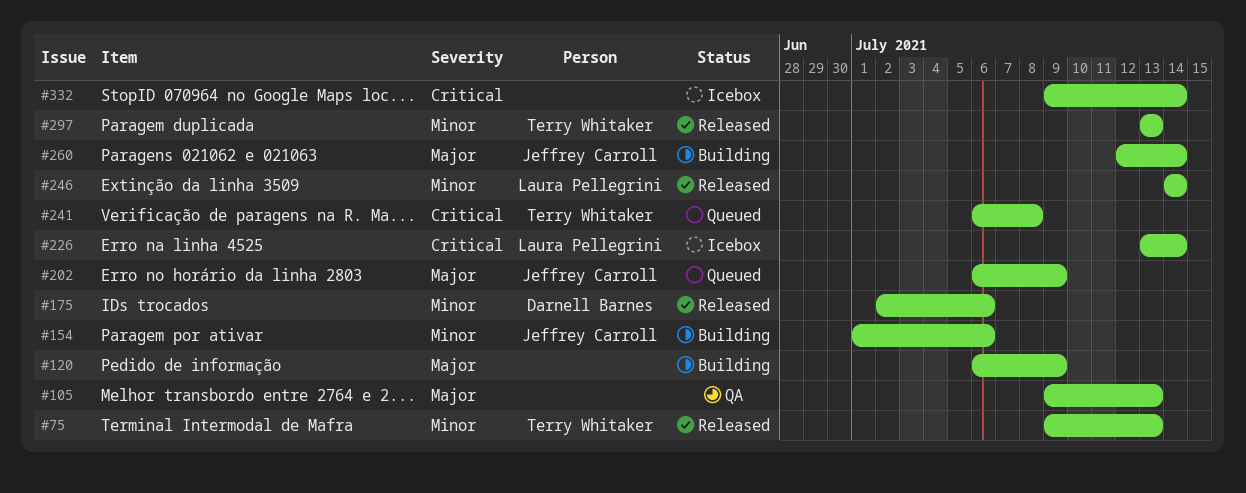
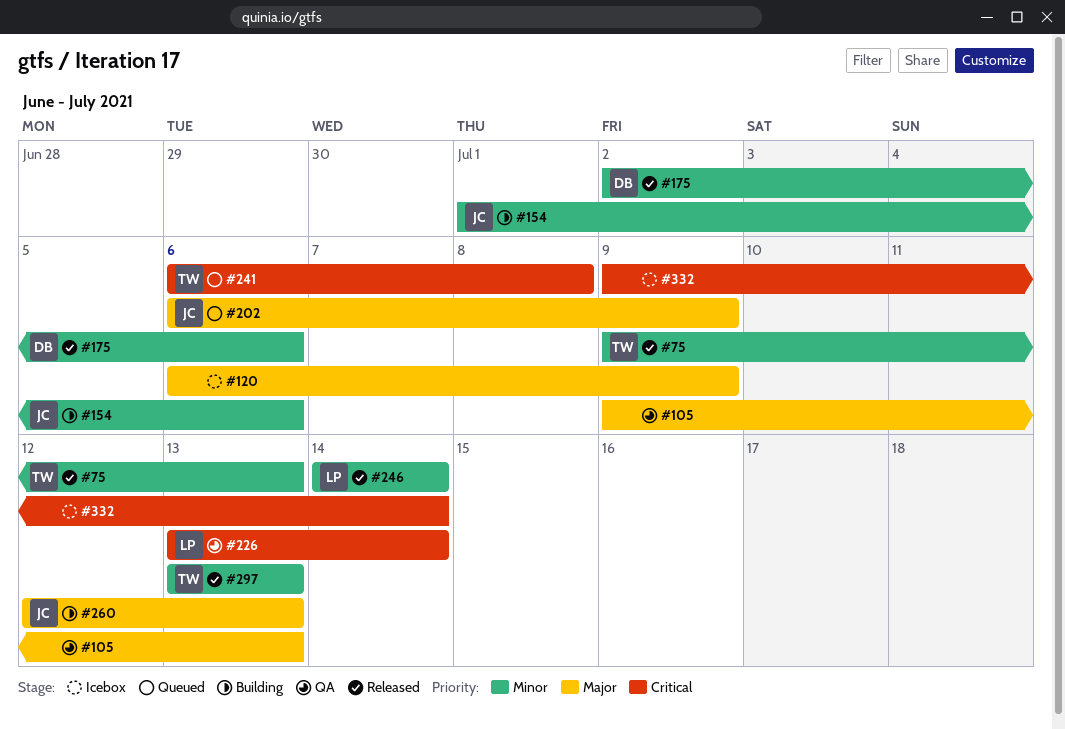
#120, status: Building -> Icebox
#226, status: Icebox -> QA
#260, due: Jul 14 -> Jul 13

